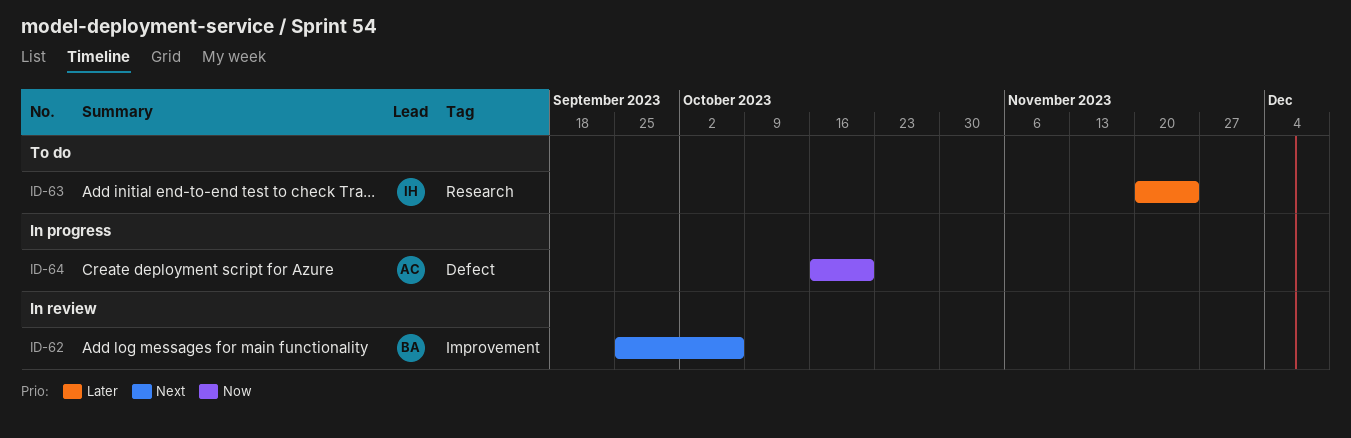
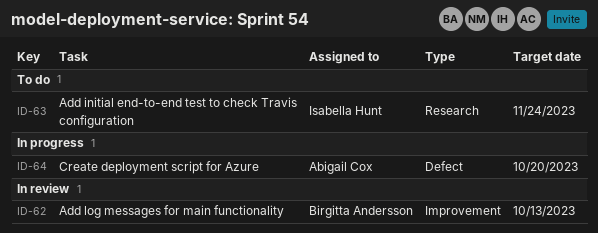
ID-62, due: Oct 6 -> Oct 13

